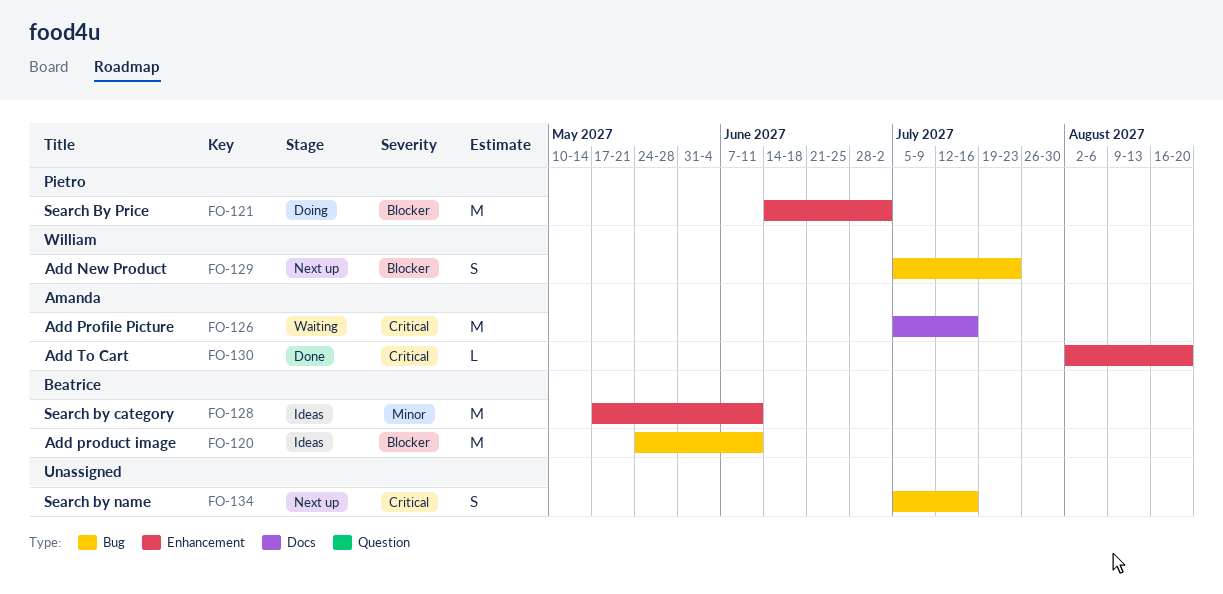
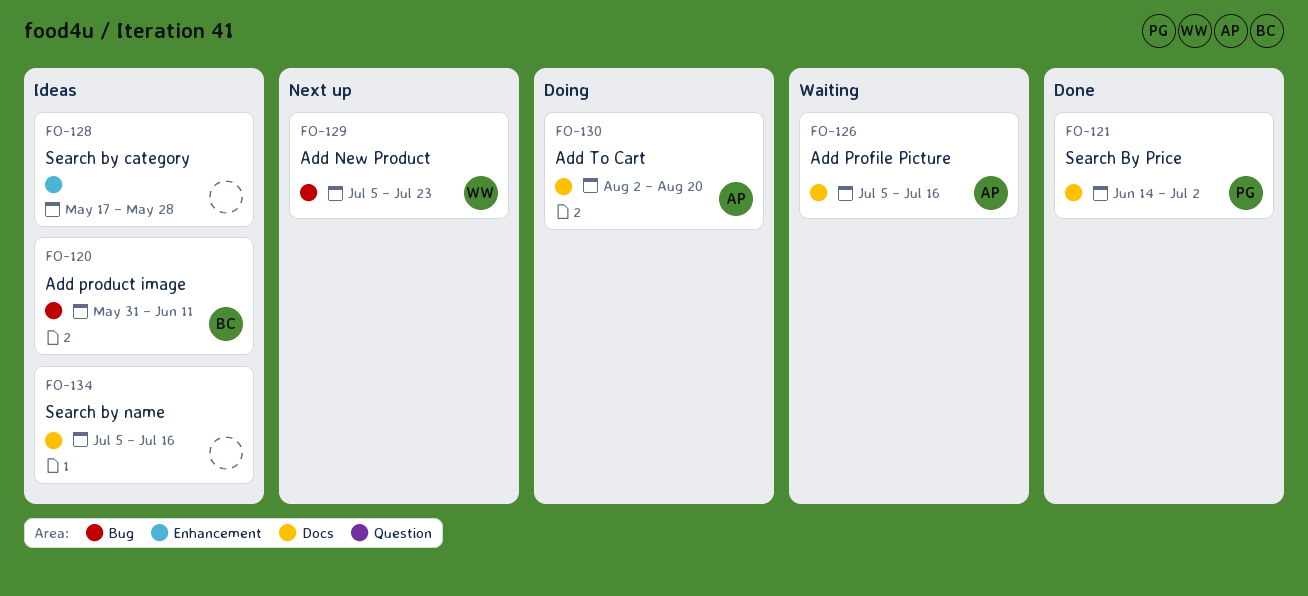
FO-120, start: May 24 -> May 31
FO-121, status: Doing -> Done
FO-121, label: Enhancement -> Docs
FO-128, owner: Beatrice -> none
FO-128, due: Jun 11 -> May 28
FO-130, status: Done -> Doing
FO-130, label: Enhancement -> Docs
FO-134, status: Next up -> Ideas
FO-134, label: Bug -> Docs

